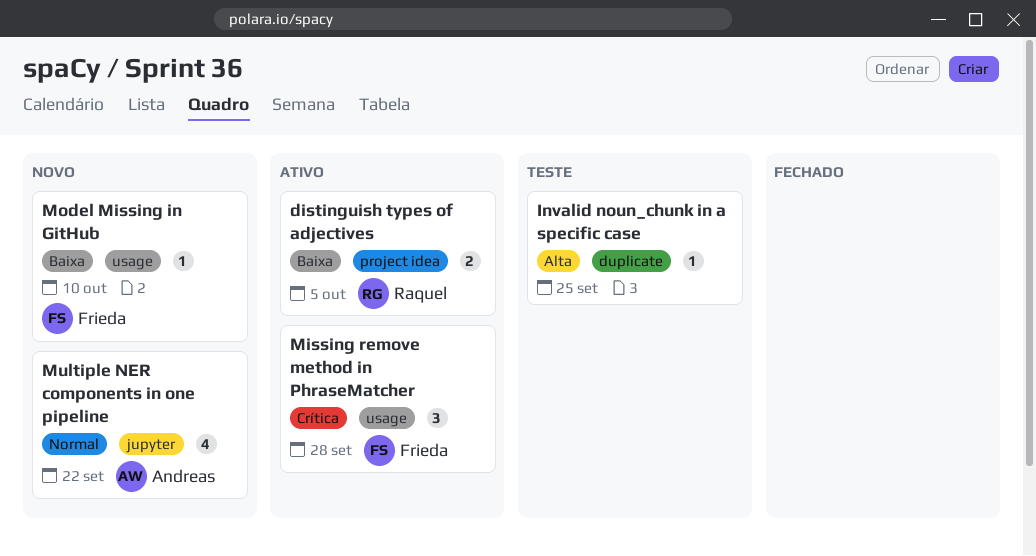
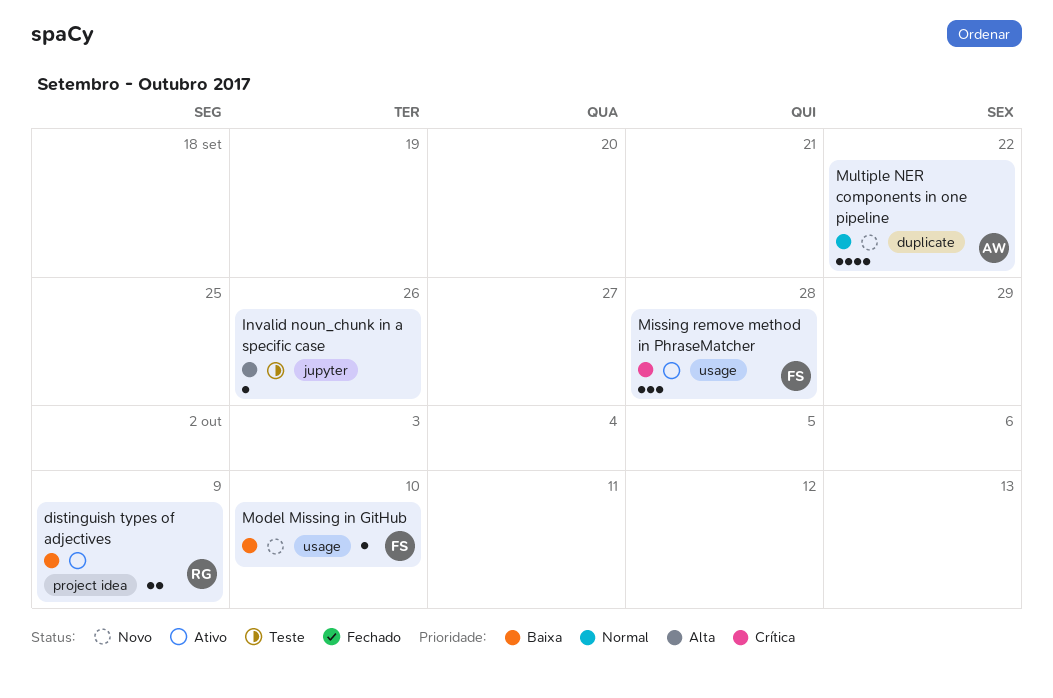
distinguish types of adjectives, due: Oct 5 -> Oct 9
Invalid noun_chunk in a specific case, label: duplicate -> jupyter
Invalid noun_chunk in a specific case, due: Sep 25 -> Sep 26
Multiple NER components in one pipeline, label: jupyter -> duplicate

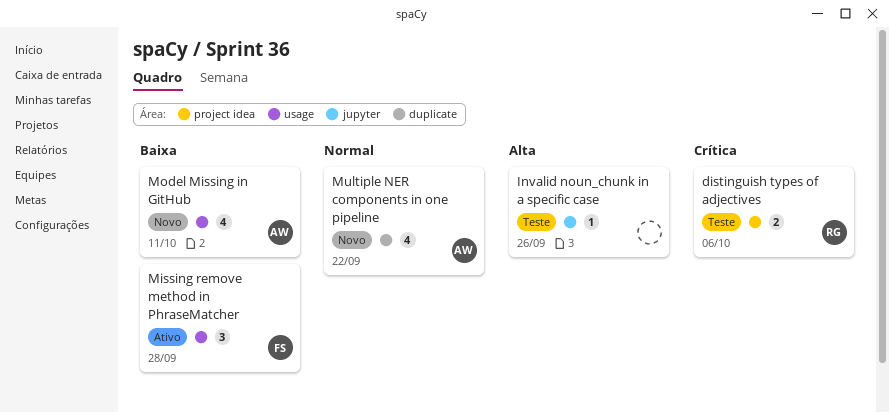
distinguish types of adjectives, status: Ativo -> Teste
distinguish types of adjectives, priority: Baixa -> Crítica
distinguish types of adjectives, due: Oct 9 -> Oct 6
Missing remove method in PhraseMatcher, priority: Crítica -> Baixa
Model Missing in GitHub, owner: FS -> AW
Model Missing in GitHub, estimate: 1 -> 4
Model Missing in GitHub, due: Oct 10 -> Oct 11

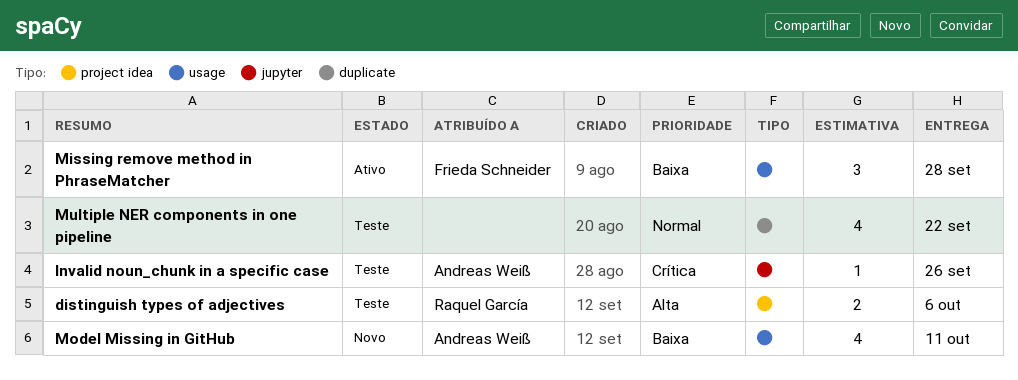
distinguish types of adjectives, priority: Crítica -> Alta
Invalid noun_chunk in a specific case, owner: none -> Andreas Weiß
Invalid noun_chunk in a specific case, priority: Alta -> Crítica
Multiple NER components in one pipeline, status: Novo -> Teste
Multiple NER components in one pipeline, owner: Andreas Weiß -> none

